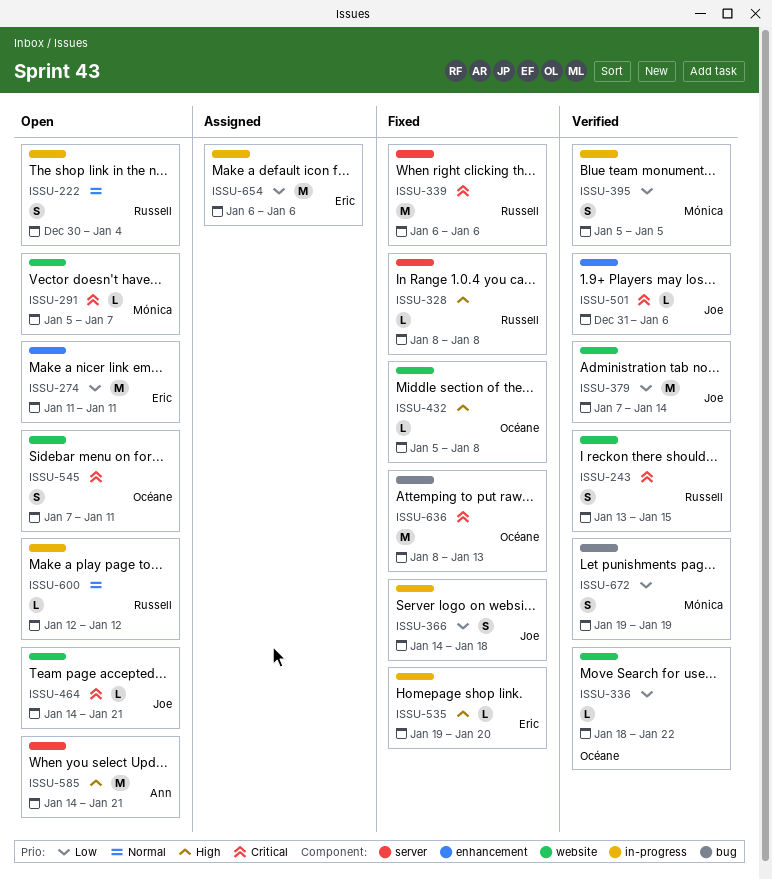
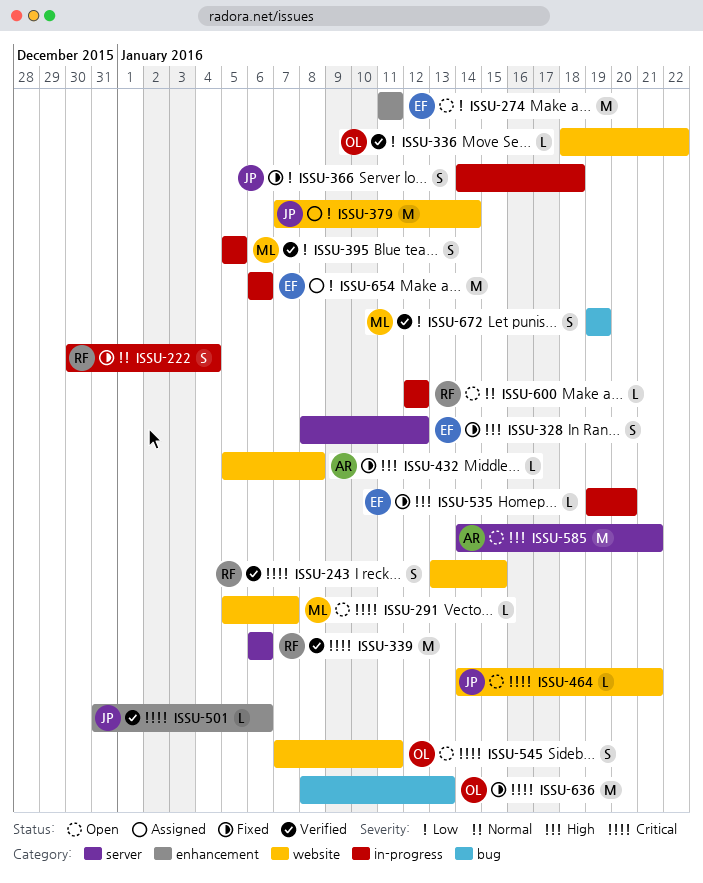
ISSU-222, status: Open -> Fixed
ISSU-328, owner: Russell -> Eric
ISSU-328, estimate: L -> S
ISSU-328, due: Jan 8 -> Jan 12
ISSU-339, status: Fixed -> Verified
ISSU-379, status: Verified -> Assigned
ISSU-432, owner: Océane -> Ann

